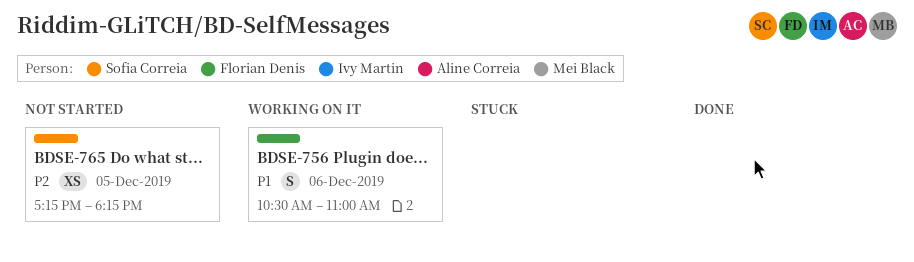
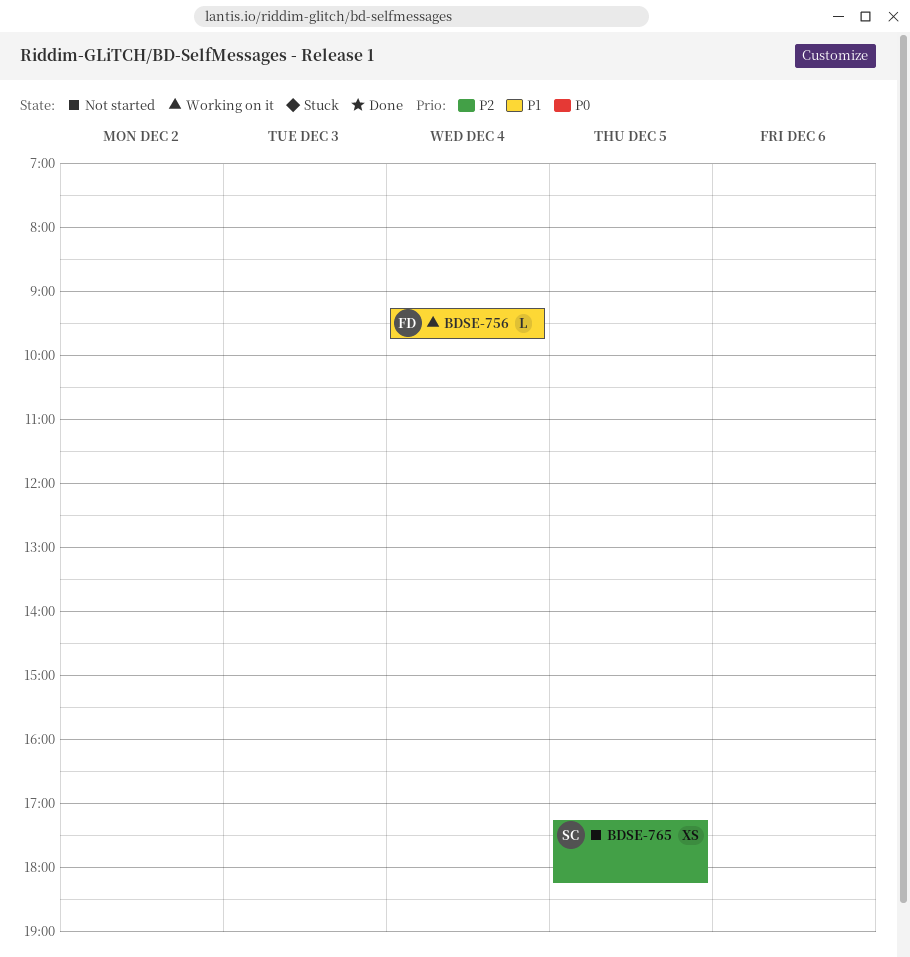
BDSE-756, estimate: S -> L
BDSE-756, day: Dec 6 -> Dec 4
BDSE-756, begins: 10:30 -> 09:15
BDSE-756, ends: 11:00 -> 09:45

